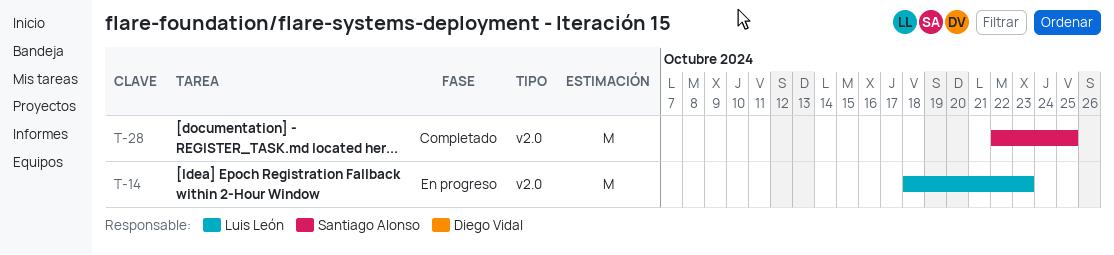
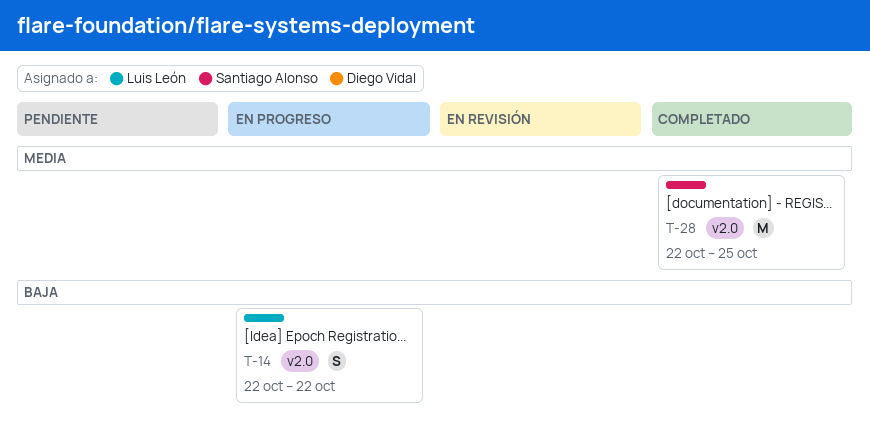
T-14, estimate: M -> S
T-14, start: Oct 18 -> Oct 22
T-14, due: Oct 23 -> Oct 22

